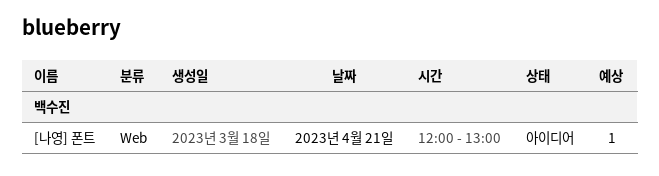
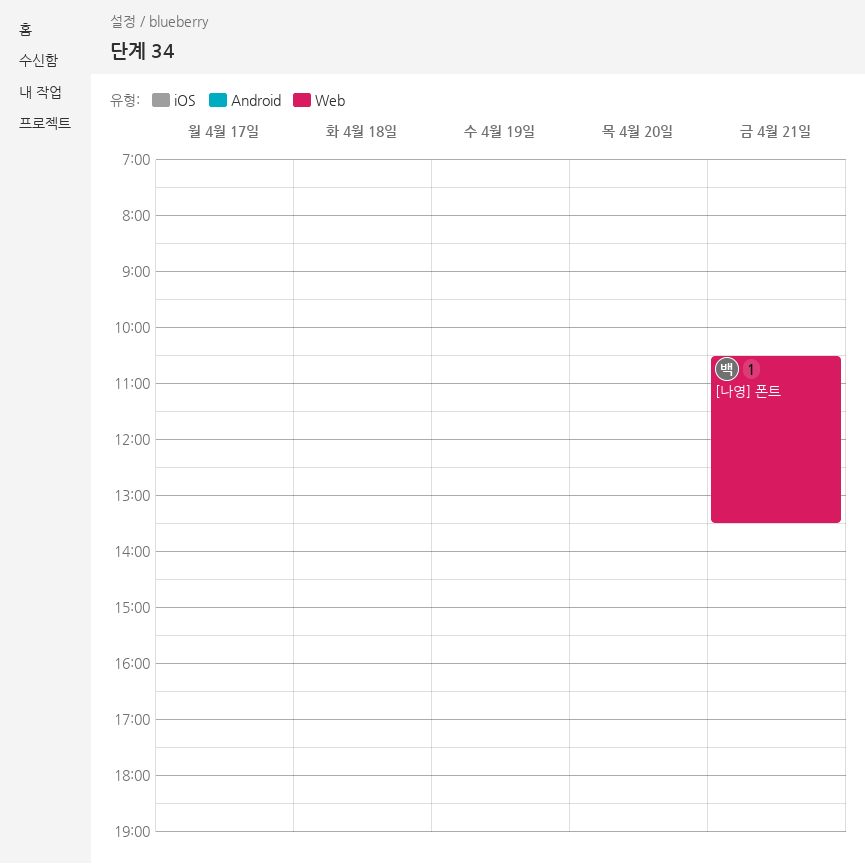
[나영] 폰트, begins: 12:00 -> 10:30
[나영] 폰트, ends: 13:00 -> 13:30

